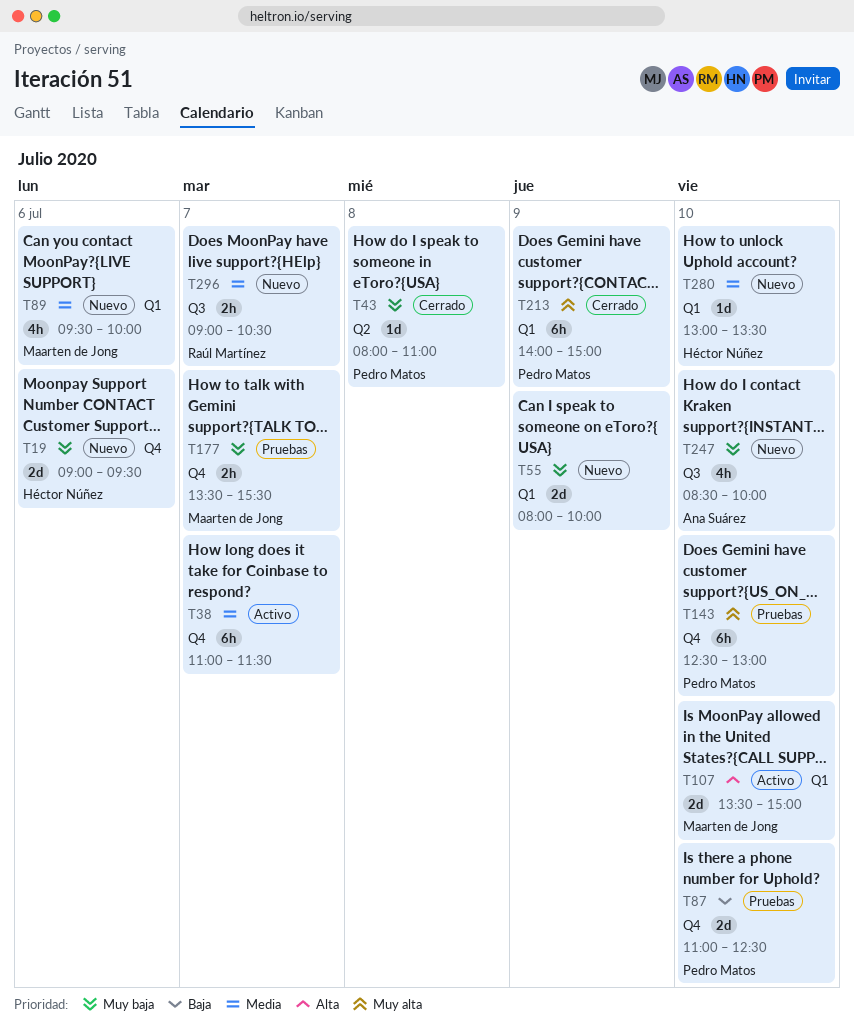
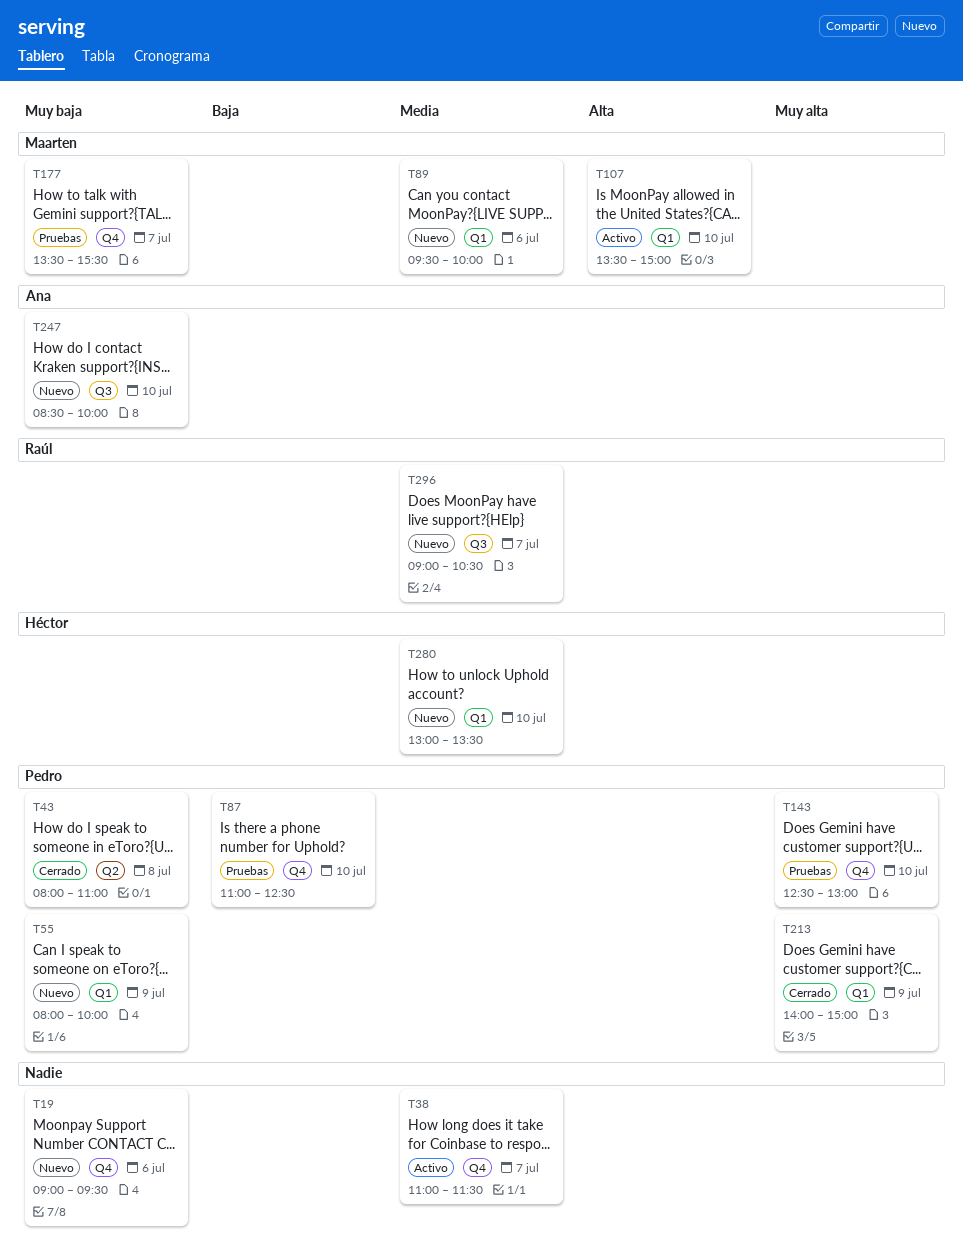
T19, owner: Héctor Núñez -> none
T55, owner: none -> Pedro Matos

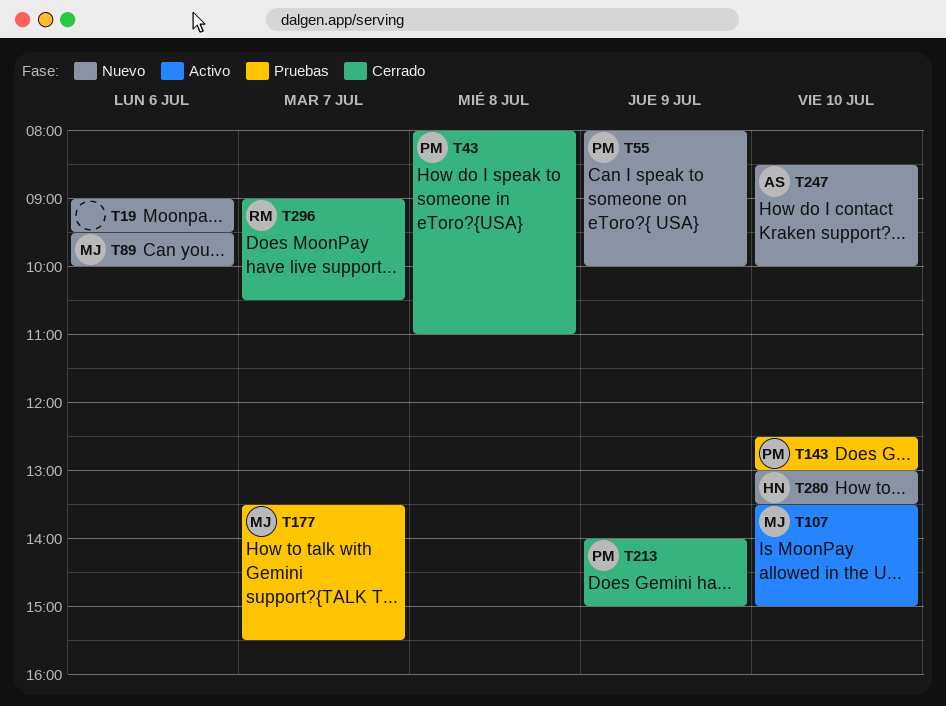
T38: present -> none
T87: present -> none
T296, status: Nuevo -> Cerrado

